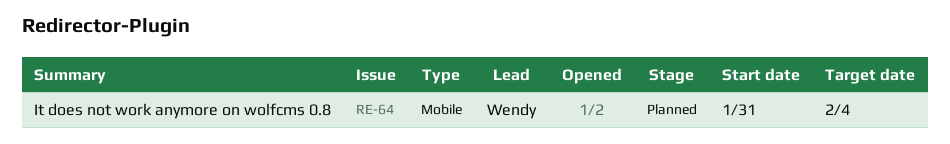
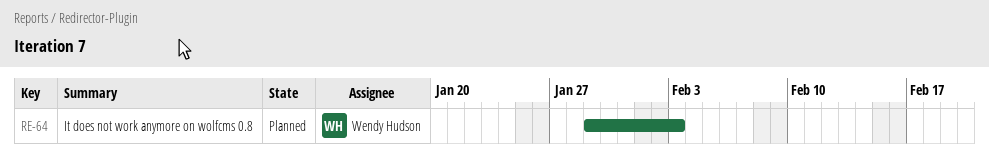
RE-64, start: Jan 31 -> Jan 29
RE-64, due: Feb 4 -> Feb 3

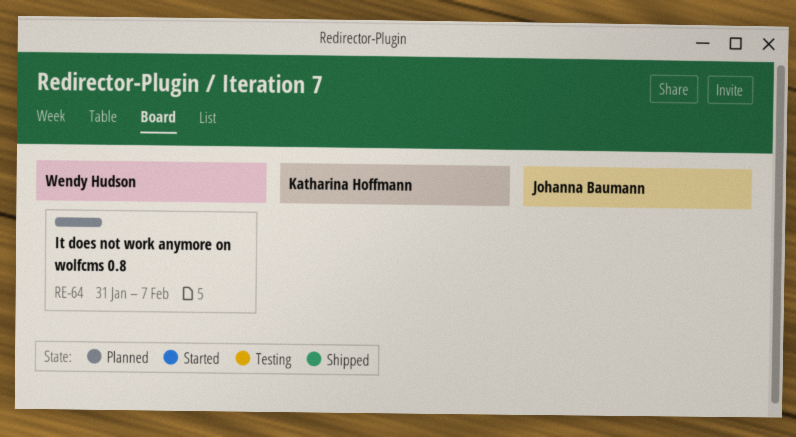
RE-64, start: Jan 29 -> Jan 31
RE-64, due: Feb 3 -> Feb 7

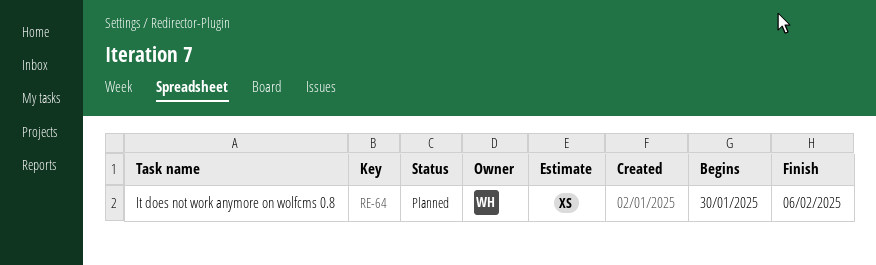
RE-64, start: Jan 31 -> Jan 30
RE-64, due: Feb 7 -> Feb 6

